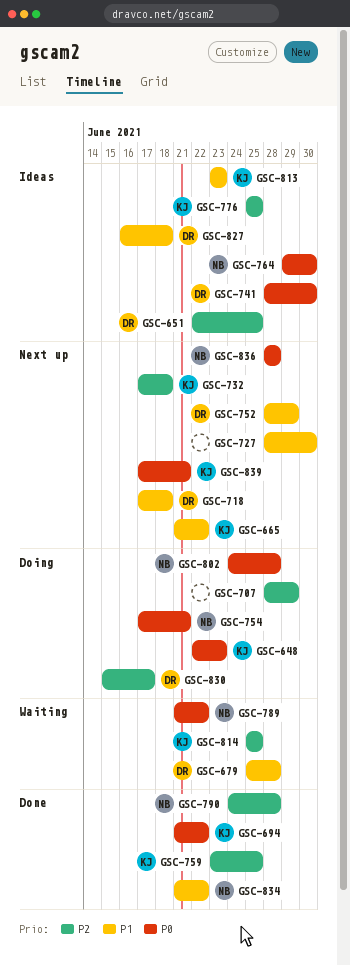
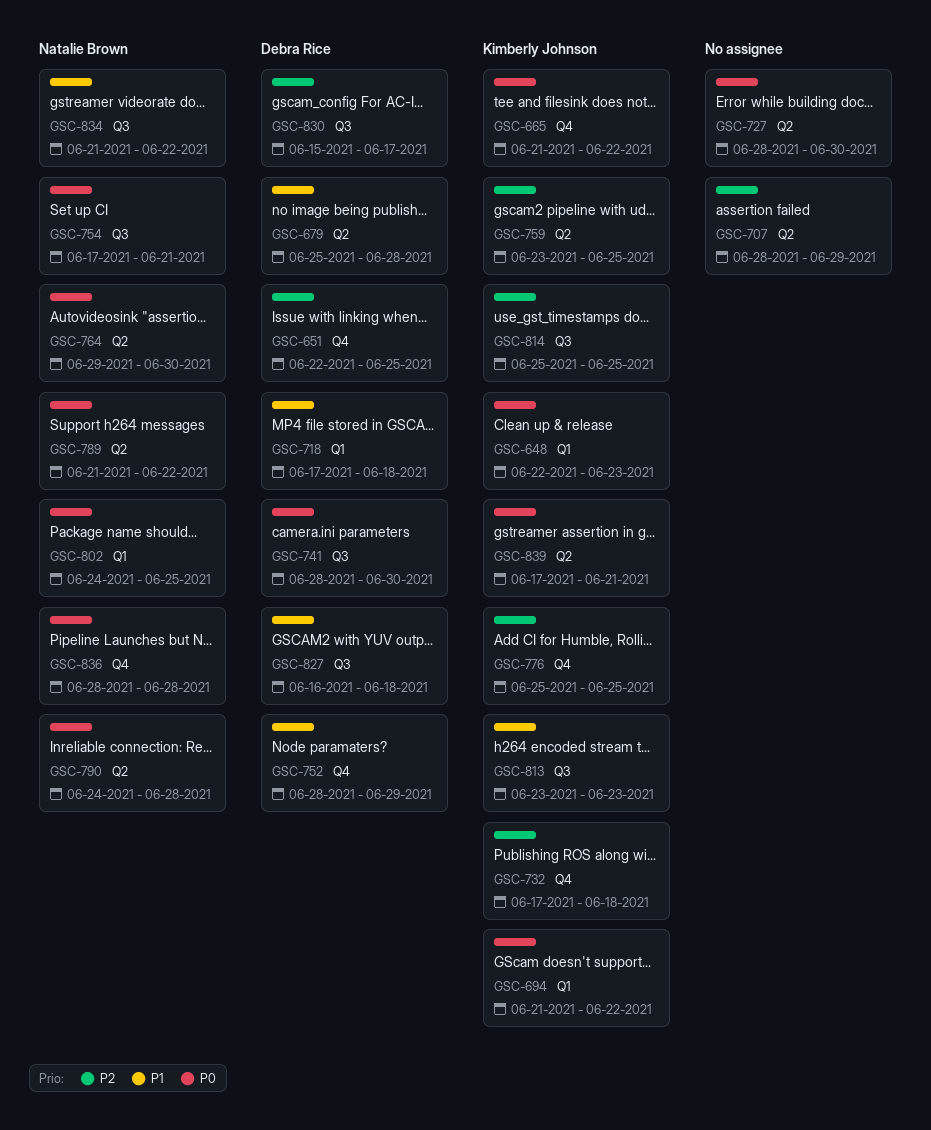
GSC-665, priority: P1 -> P0
GSC-727, priority: P1 -> P0
GSC-790, priority: P2 -> P0
GSC-802, due: Jun 28 -> Jun 25

